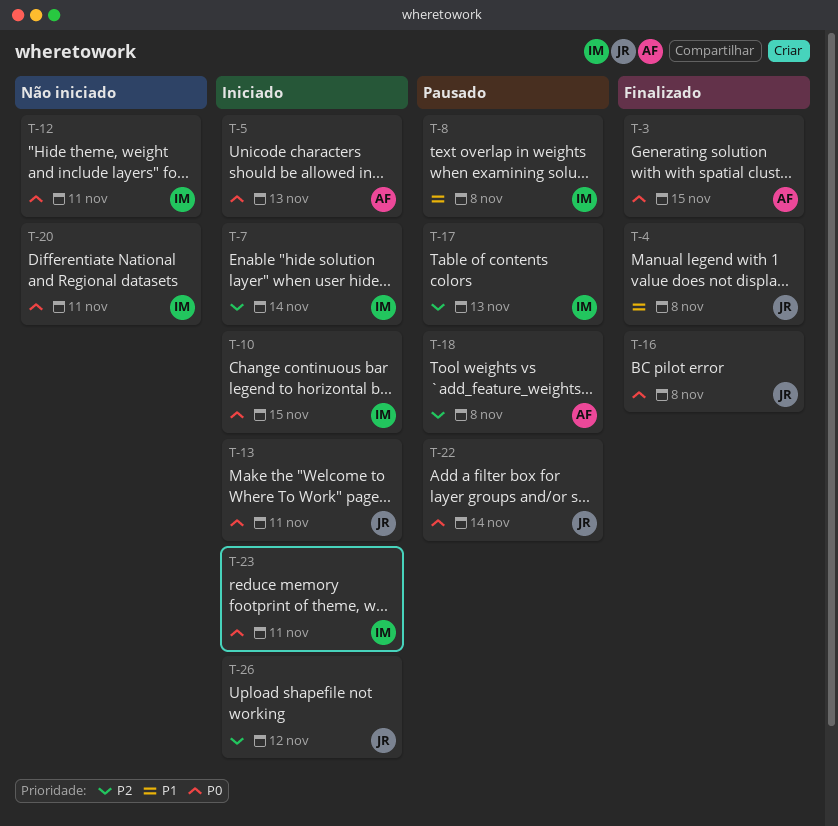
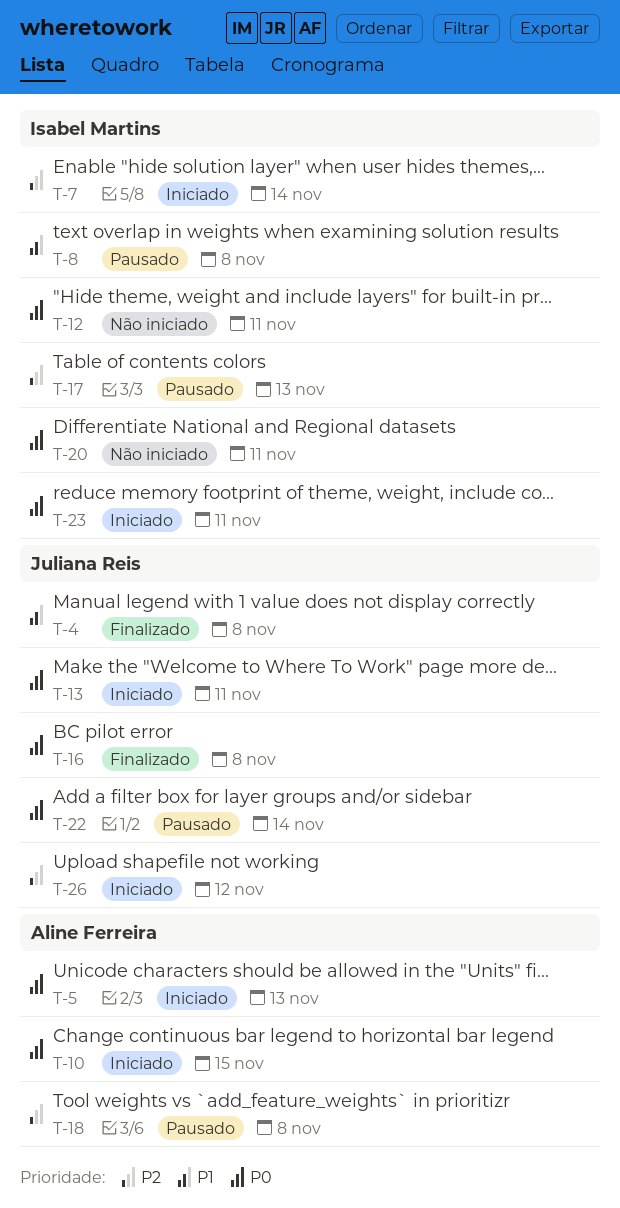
T-3: present -> none
T-10, owner: Isabel Martins -> Aline Ferreira

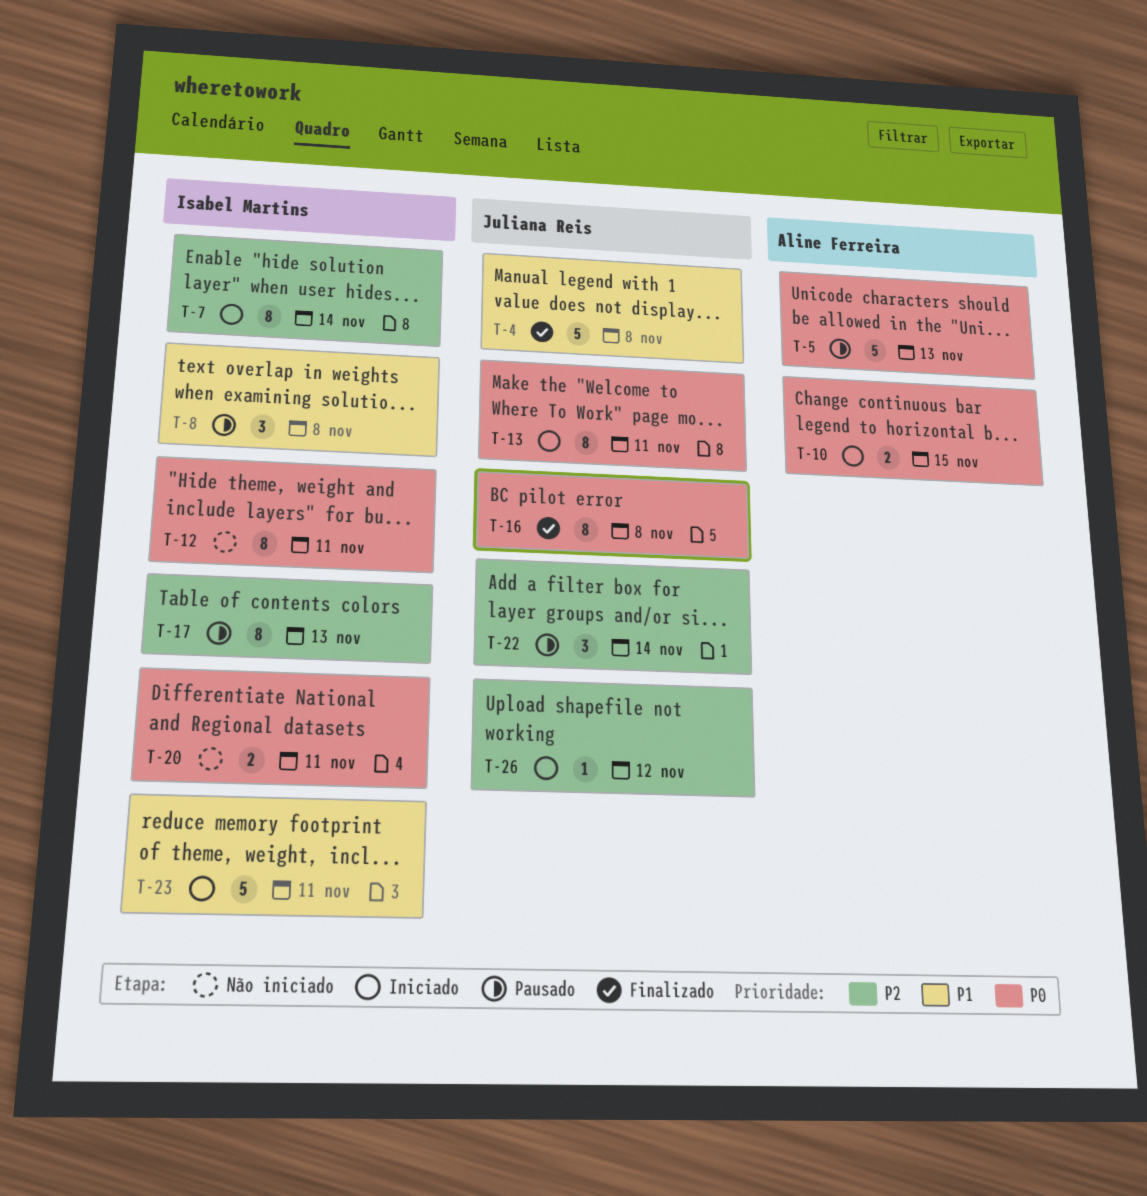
T-5, status: Iniciado -> Pausado
T-18: present -> none
T-22, priority: P0 -> P2
T-23, priority: P0 -> P1

